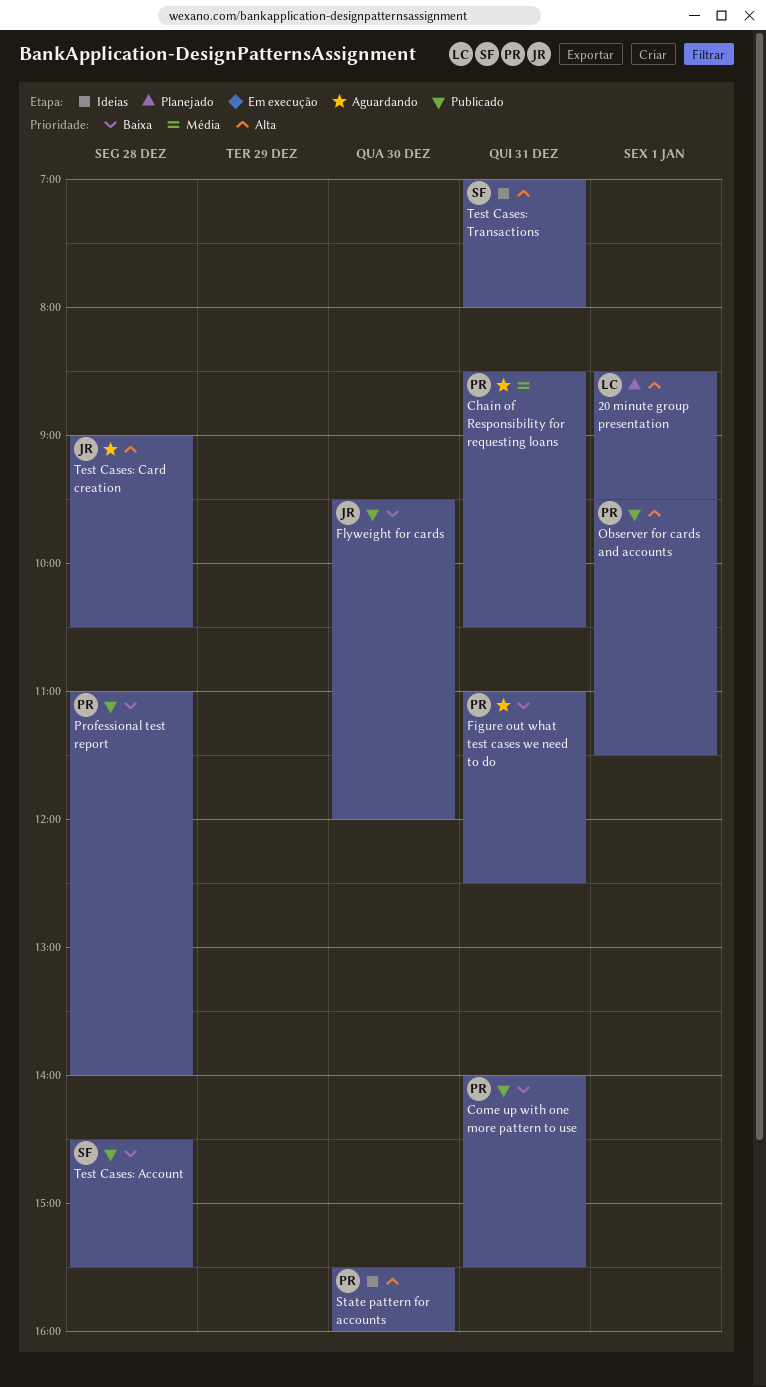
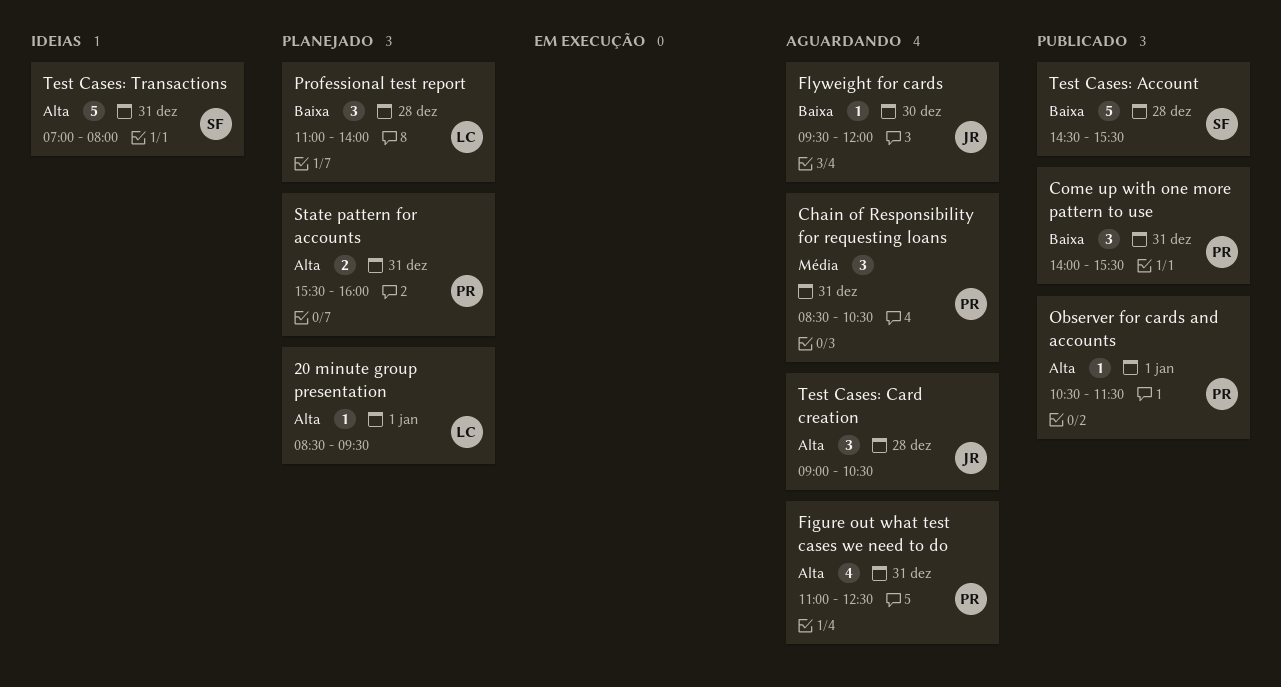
Figure out what test cases we need to do, priority: Baixa -> Alta
Flyweight for cards, status: Publicado -> Aguardando
Observer for cards and accounts, begins: 09:30 -> 10:30
Professional test report, status: Publicado -> Planejado
Professional test report, owner: PR -> LC
State pattern for accounts, status: Ideias -> Planejado
State pattern for accounts, day: Dec 30 -> Dec 31

